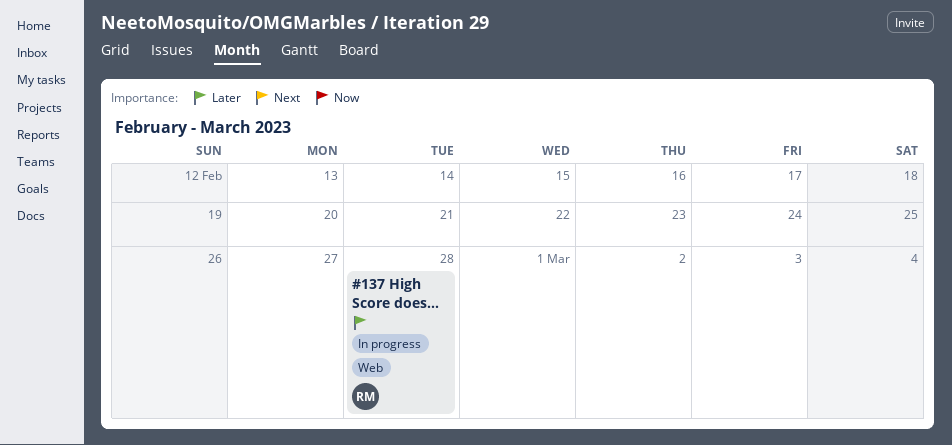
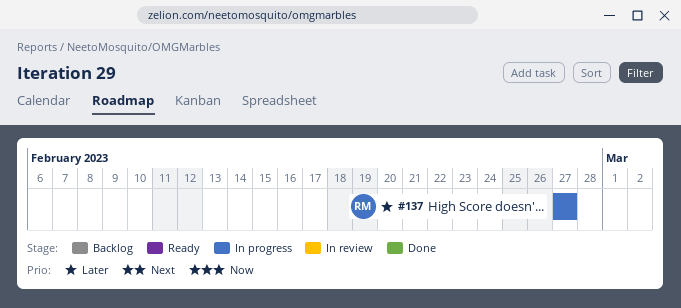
#137, due: Feb 28 -> Feb 27

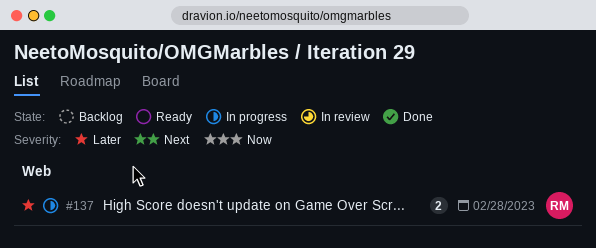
#137, due: Feb 27 -> Feb 28

